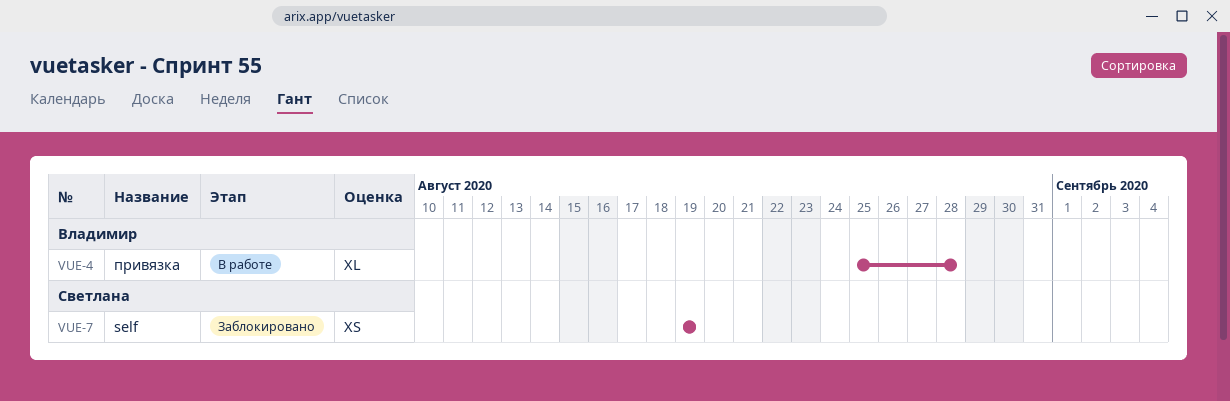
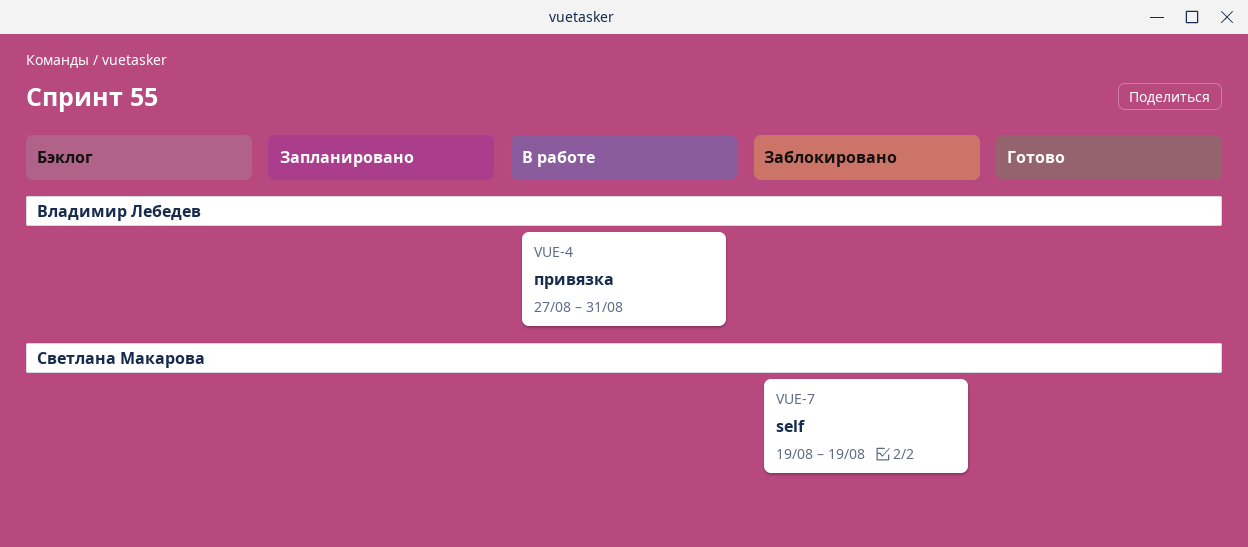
VUE-4, start: Aug 25 -> Aug 27
VUE-4, due: Aug 28 -> Aug 31

